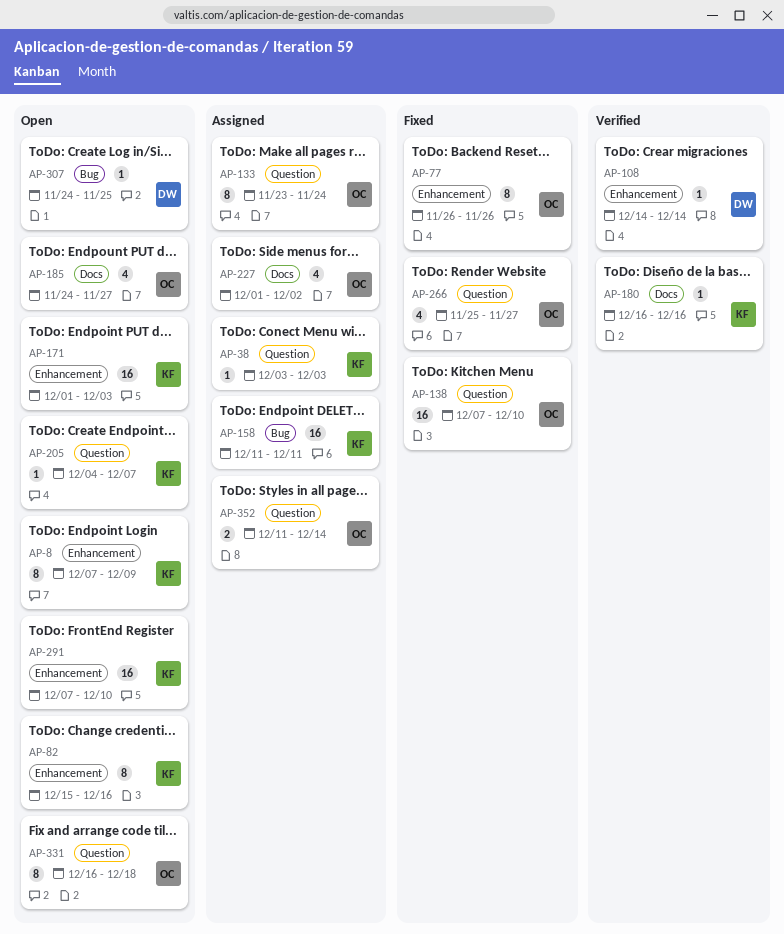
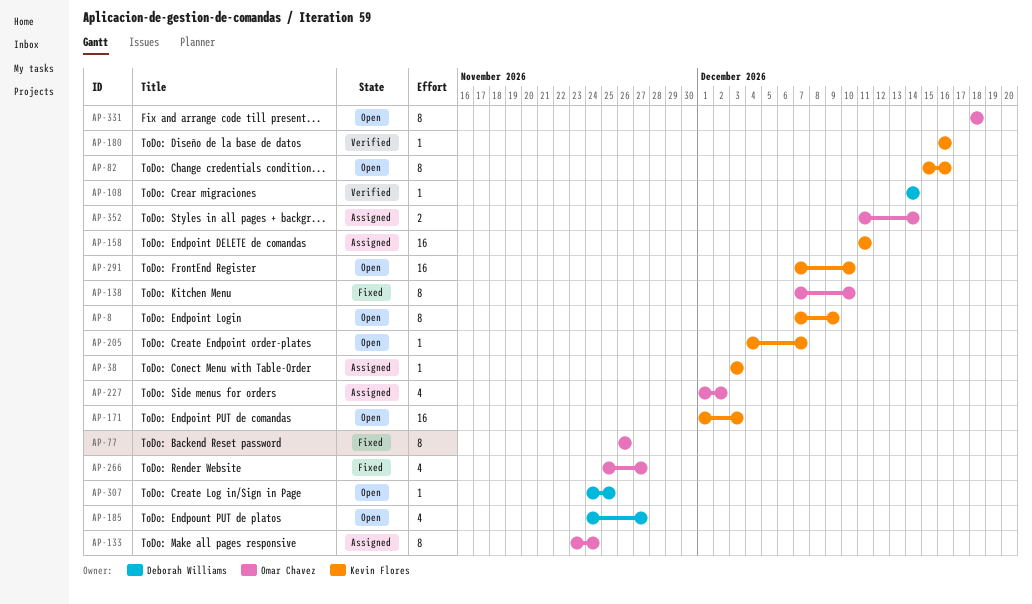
AP-138, estimate: 16 -> 8
AP-185, owner: Omar Chavez -> Deborah Williams
AP-331, start: Dec 16 -> Dec 18

